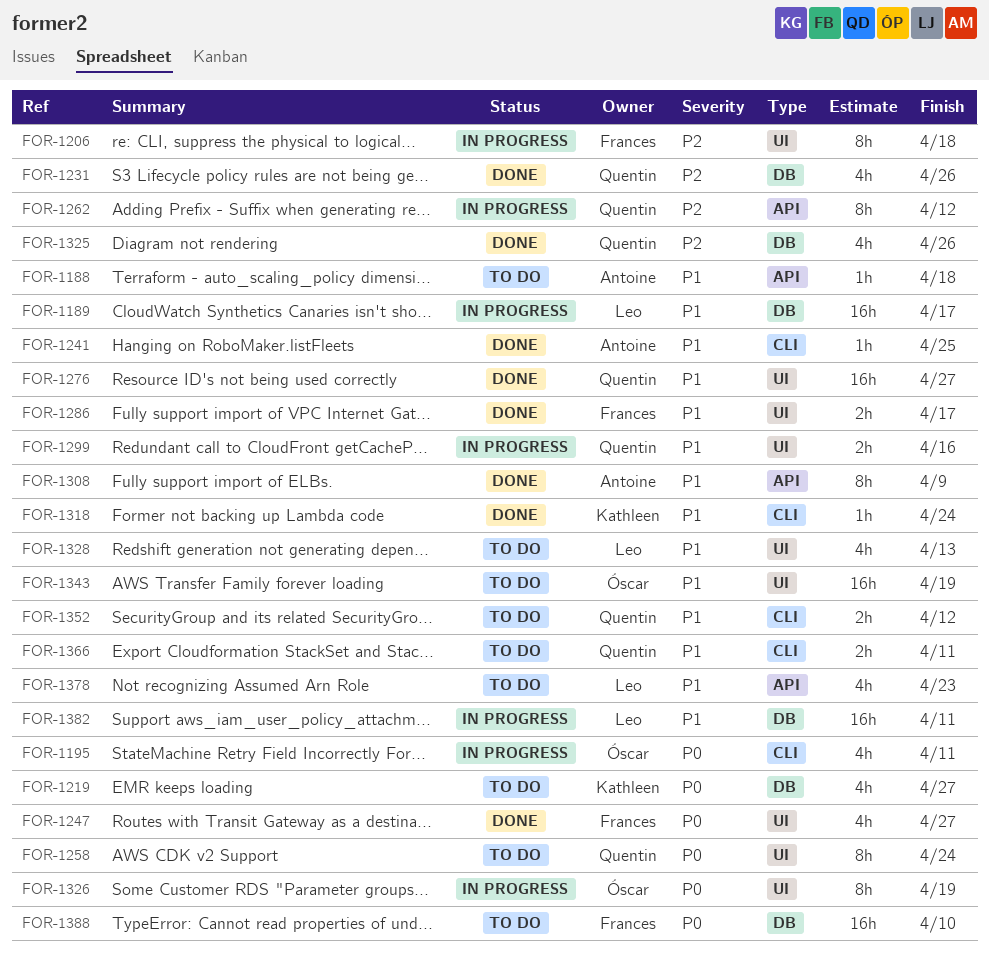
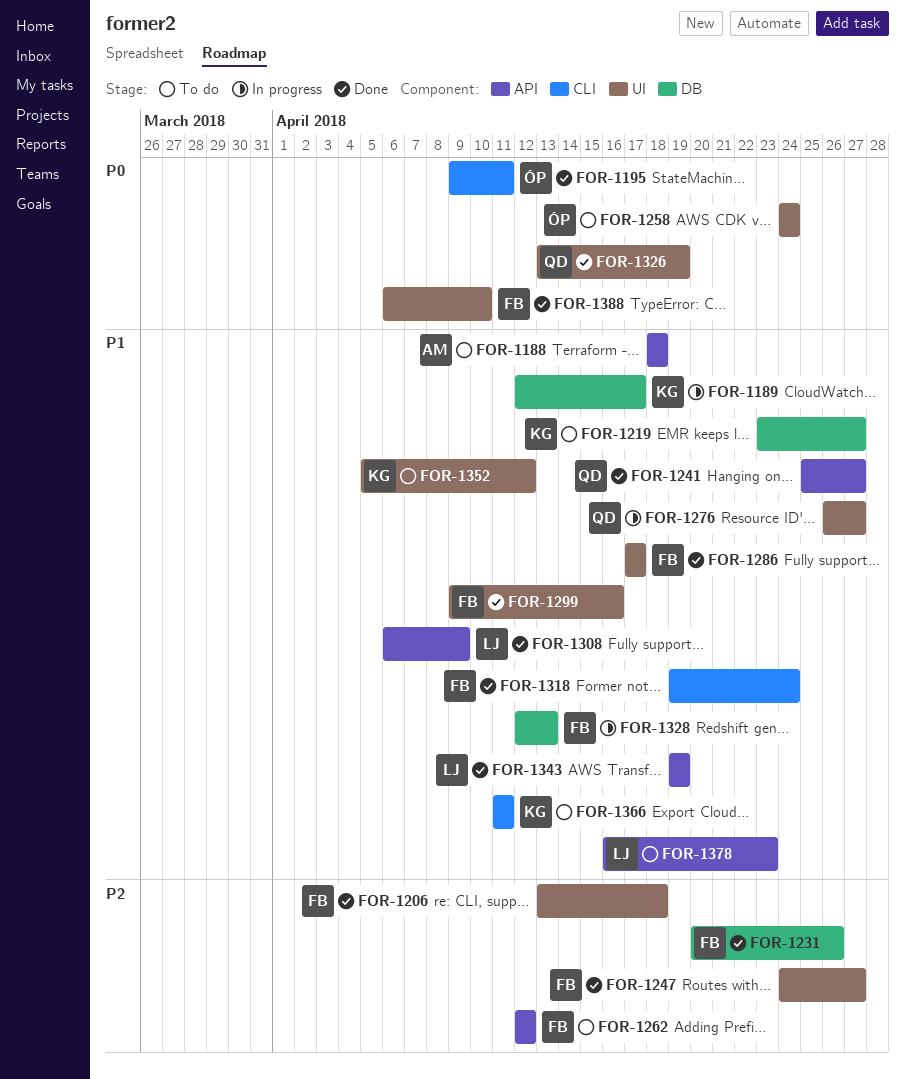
FOR-1189, owner: Leo -> Kathleen
FOR-1195, status: In progress -> Done
FOR-1206, status: In progress -> Done
FOR-1219, priority: P0 -> P1
FOR-1231, owner: Quentin -> Frances
FOR-1241, owner: Antoine -> Quentin
FOR-1241, label: CLI -> API
FOR-1241, due: Apr 25 -> Apr 27
FOR-1247, priority: P0 -> P2
FOR-1258, owner: Quentin -> Óscar
FOR-1262, status: In progress -> To do
FOR-1262, owner: Quentin -> Frances
FOR-1276, status: Done -> In progress
FOR-1299, status: In progress -> Done
FOR-1299, owner: Quentin -> Frances
FOR-1308, owner: Antoine -> Leo
FOR-1318, owner: Kathleen -> Frances
FOR-1325: present -> none
FOR-1326, status: In progress -> Done
FOR-1326, owner: Óscar -> Quentin
FOR-1328, status: To do -> In progress
FOR-1328, owner: Leo -> Frances
FOR-1328, label: UI -> DB
FOR-1343, status: To do -> Done
FOR-1343, owner: Óscar -> Leo
FOR-1343, label: UI -> API
FOR-1352, owner: Quentin -> Kathleen
FOR-1352, label: CLI -> UI
FOR-1366, owner: Quentin -> Kathleen
FOR-1382: present -> none
FOR-1388, status: To do -> Done
FOR-1388, label: DB -> UI

